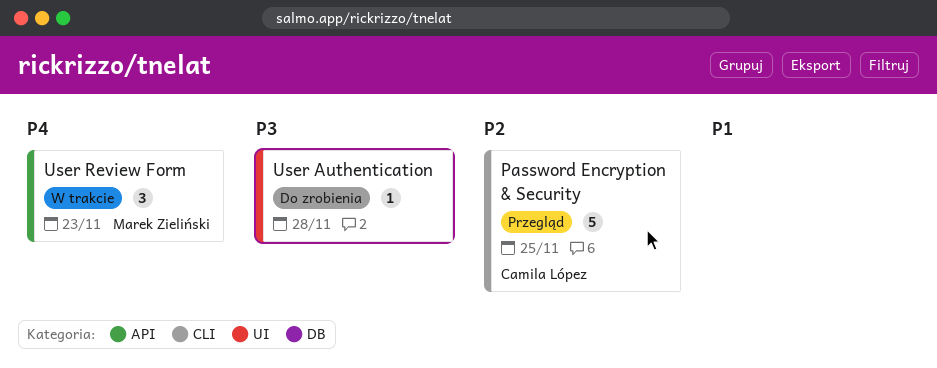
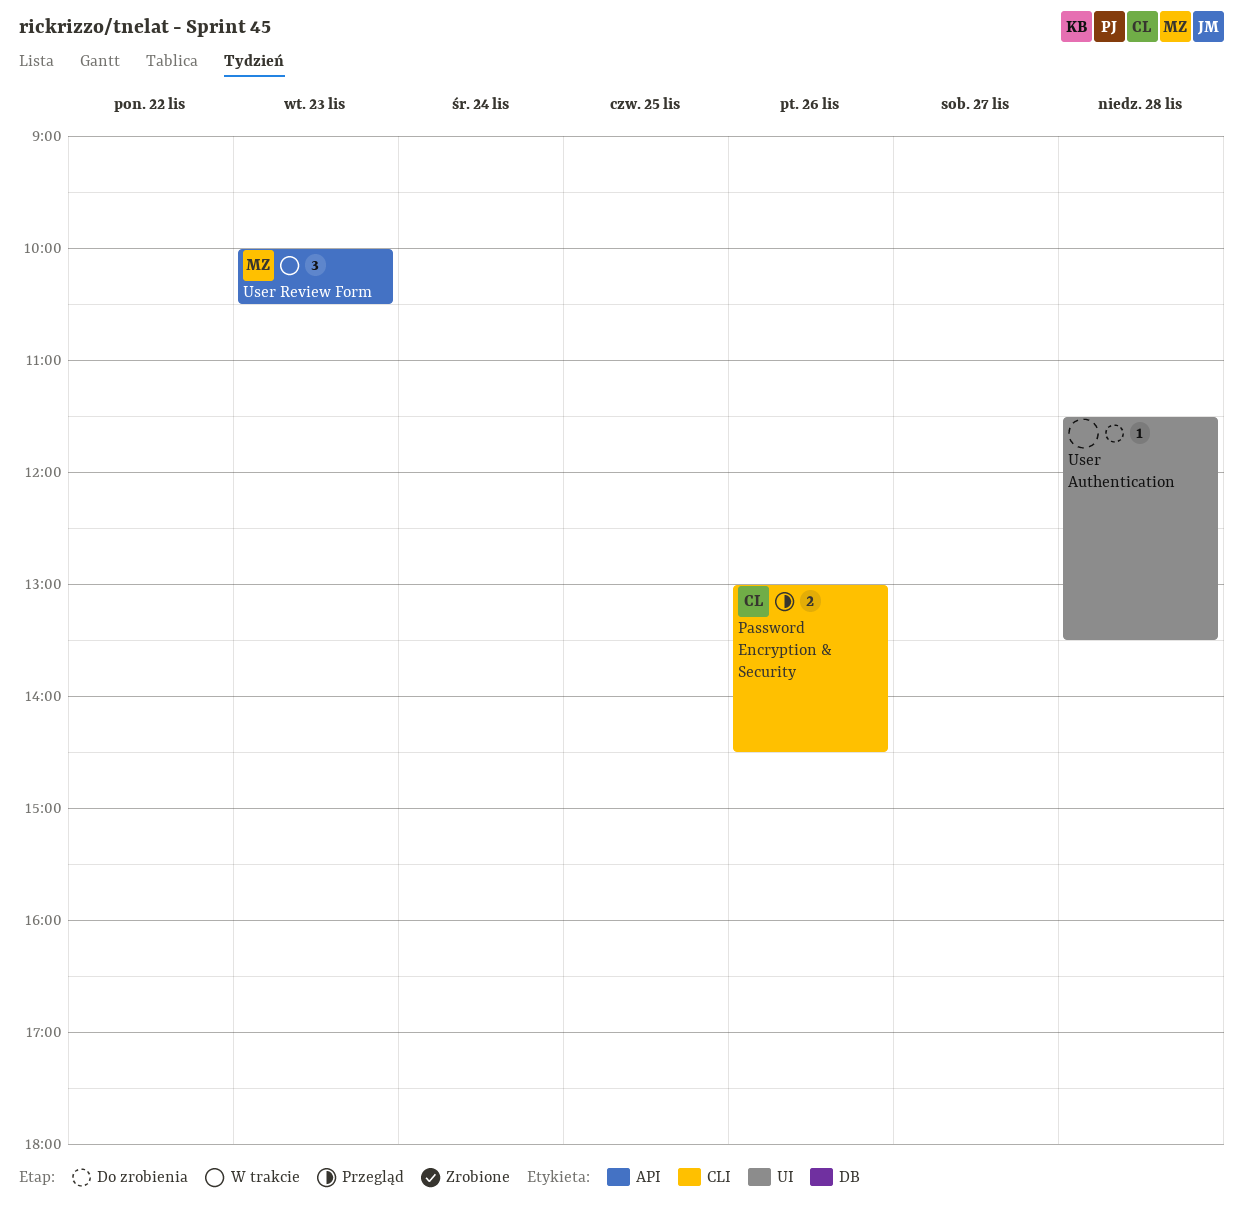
Password Encryption & Security, estimate: 5 -> 2
Password Encryption & Security, day: Nov 25 -> Nov 26

